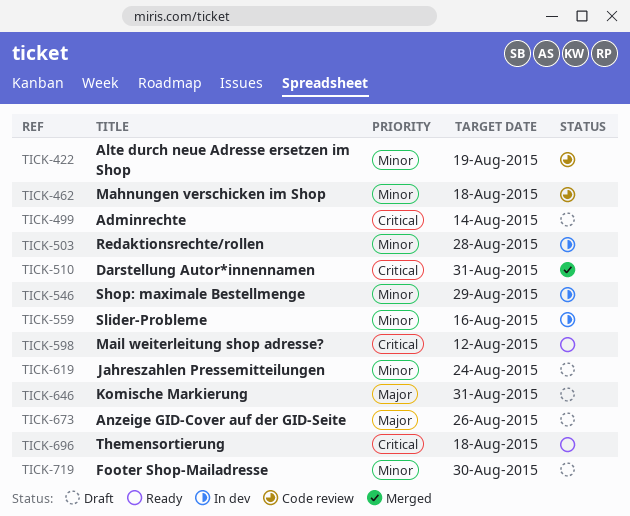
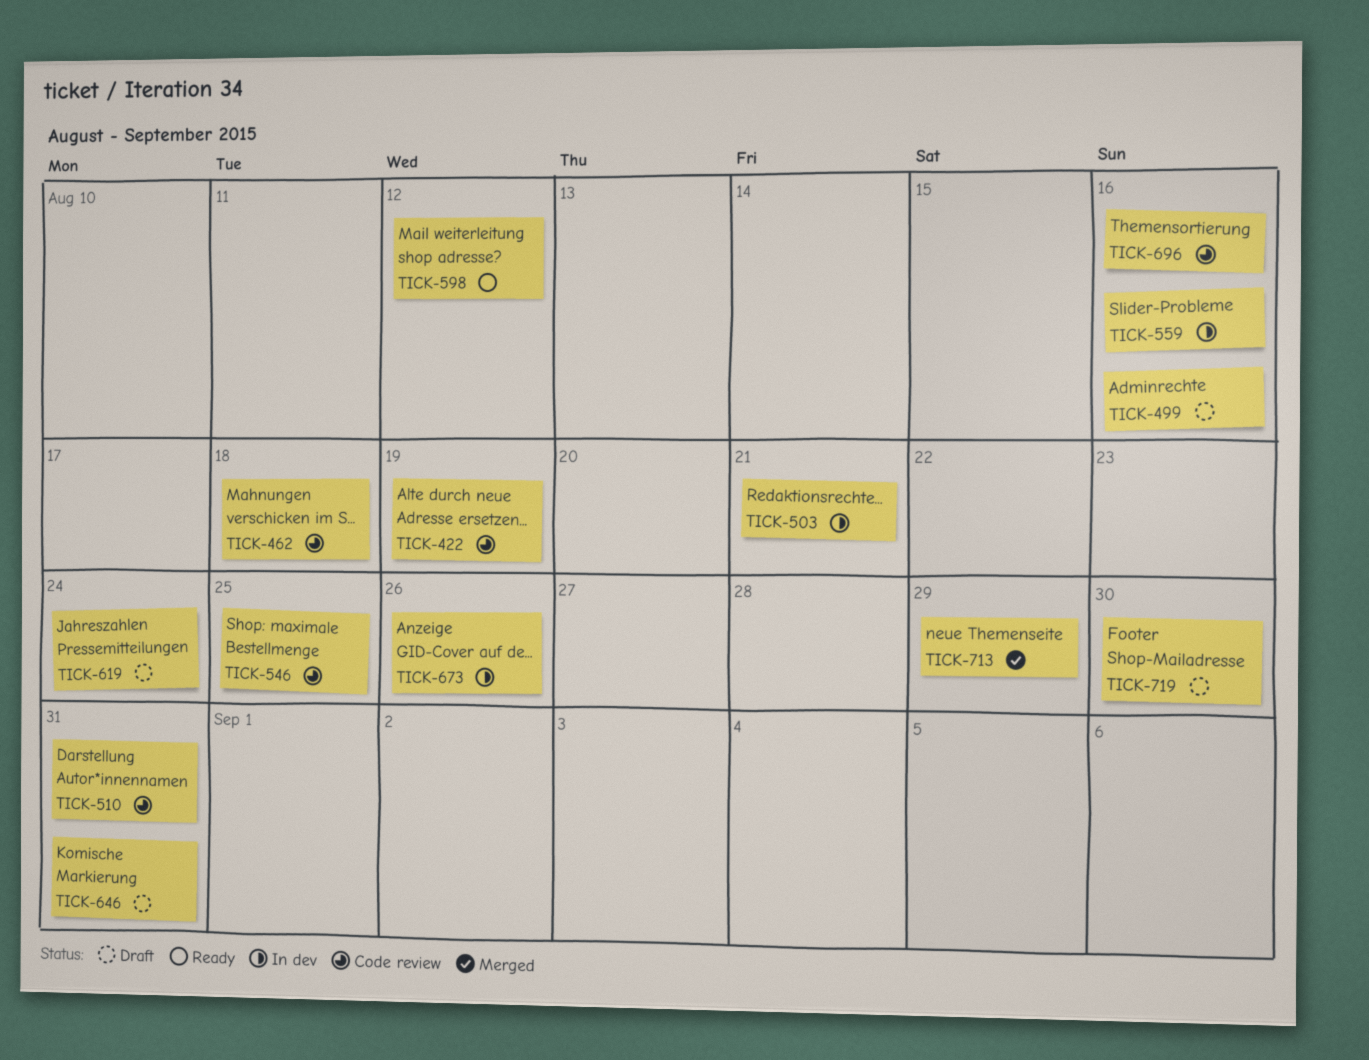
TICK-499, due: Aug 14 -> Aug 16
TICK-503, due: Aug 28 -> Aug 21
TICK-510, status: Merged -> Code review
TICK-546, status: In dev -> Code review
TICK-546, due: Aug 29 -> Aug 25
TICK-673, status: Draft -> In dev
TICK-696, status: Ready -> Code review
TICK-696, due: Aug 18 -> Aug 16
TICK-713: none -> present

